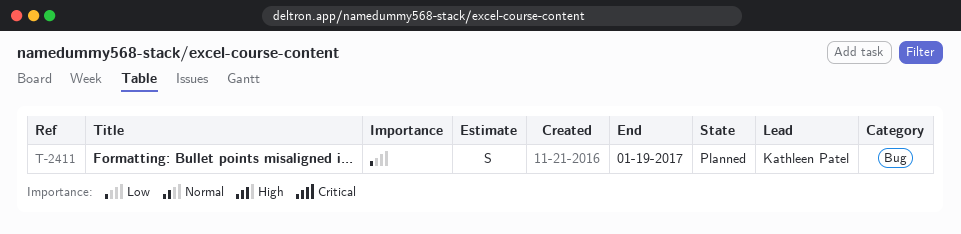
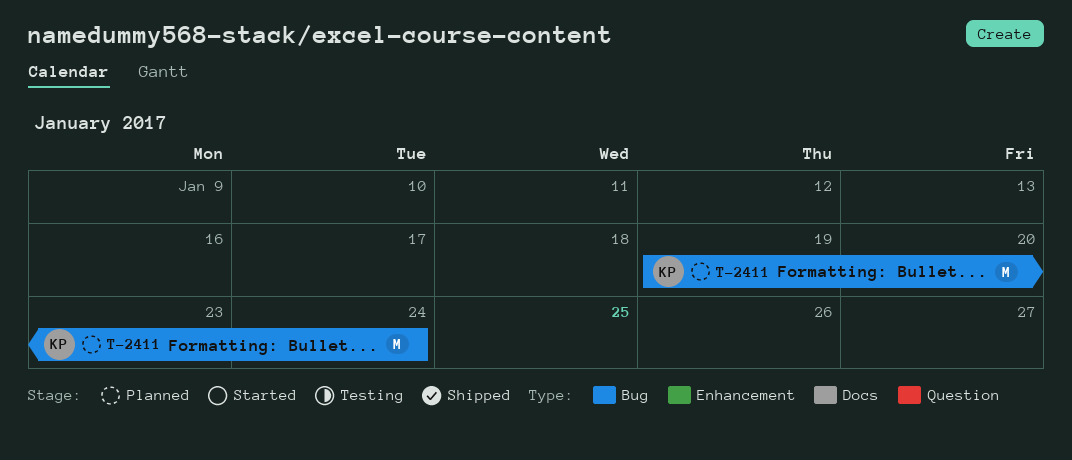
T-2411, estimate: S -> M
T-2411, due: Jan 19 -> Jan 24

